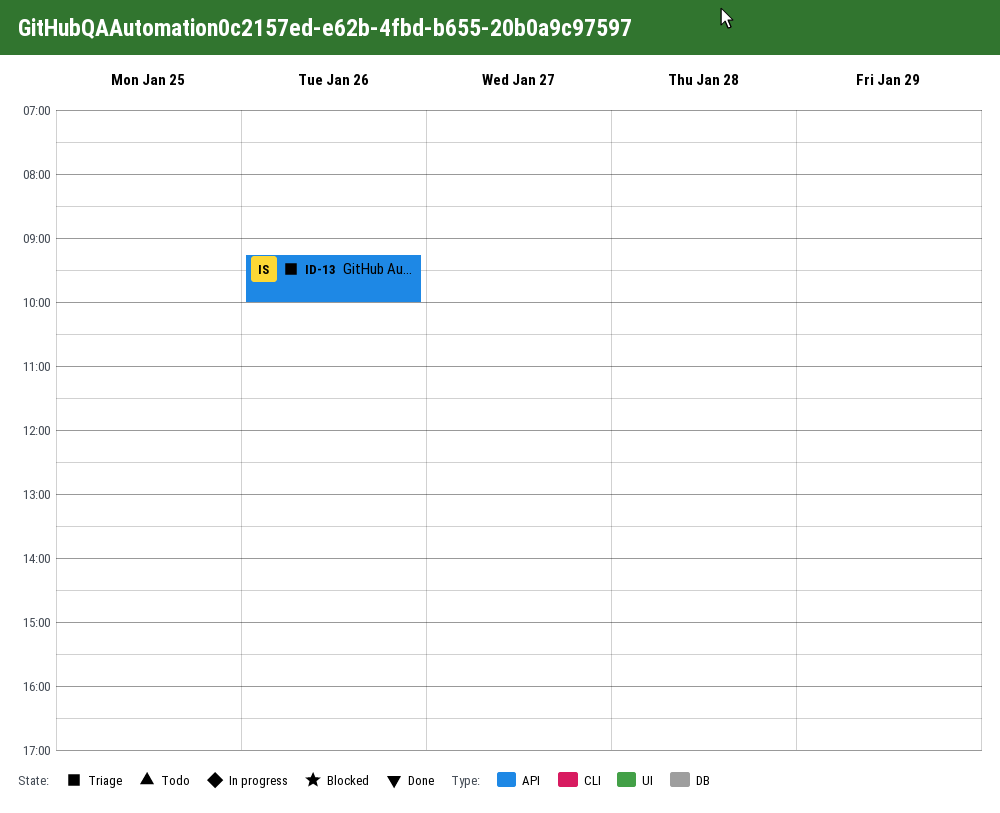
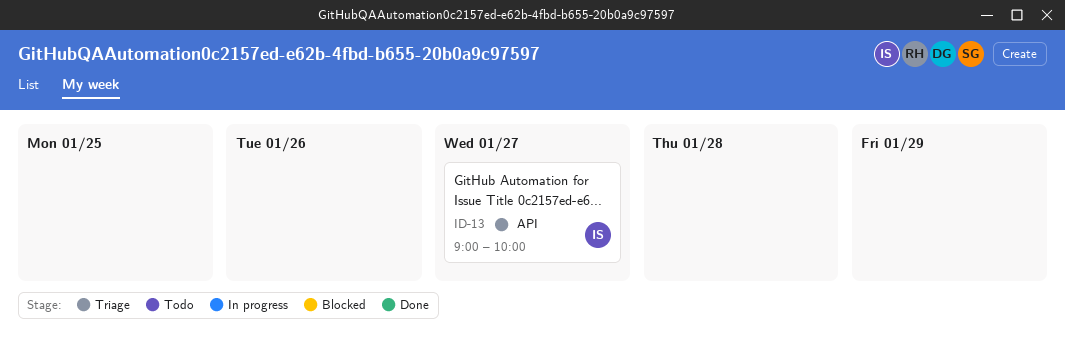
ID-13, day: Jan 26 -> Jan 27
ID-13, begins: 09:15 -> 09:00

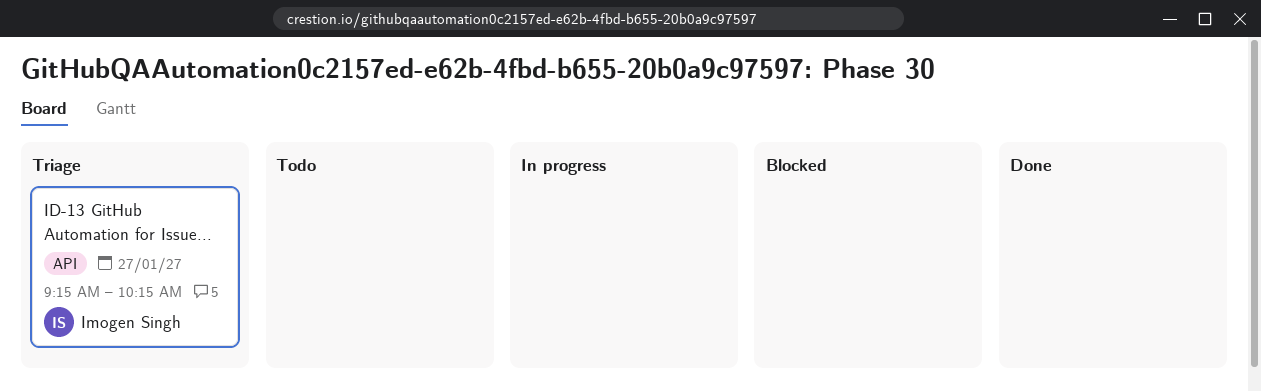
ID-13, begins: 09:00 -> 09:15
ID-13, ends: 10:00 -> 10:15

